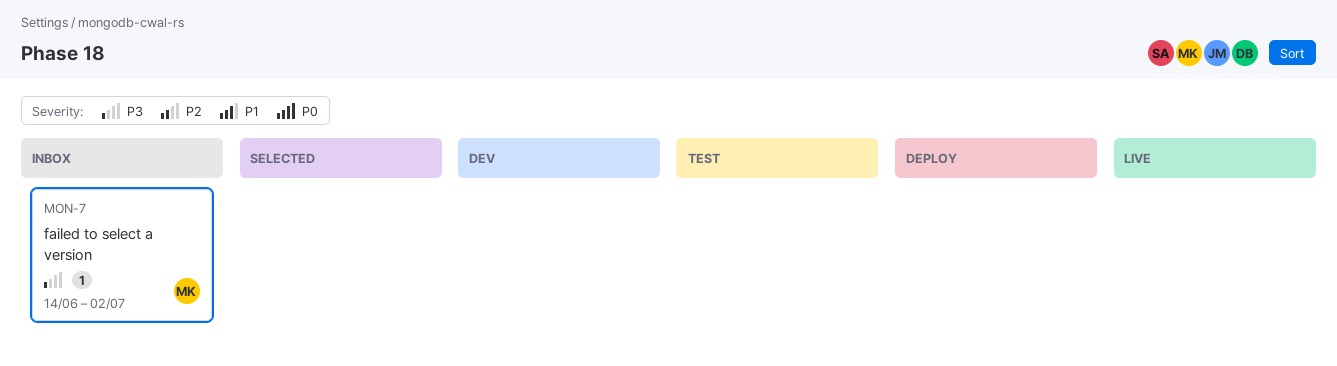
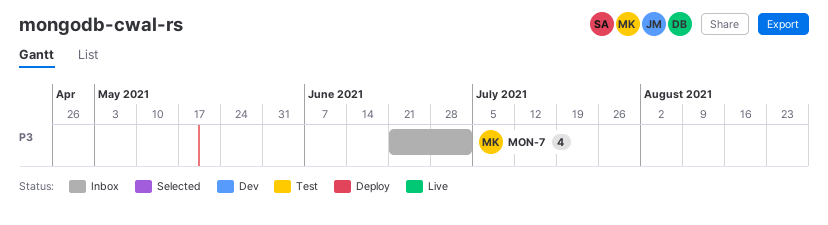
MON-7, estimate: 1 -> 4
MON-7, start: Jun 14 -> Jun 21

